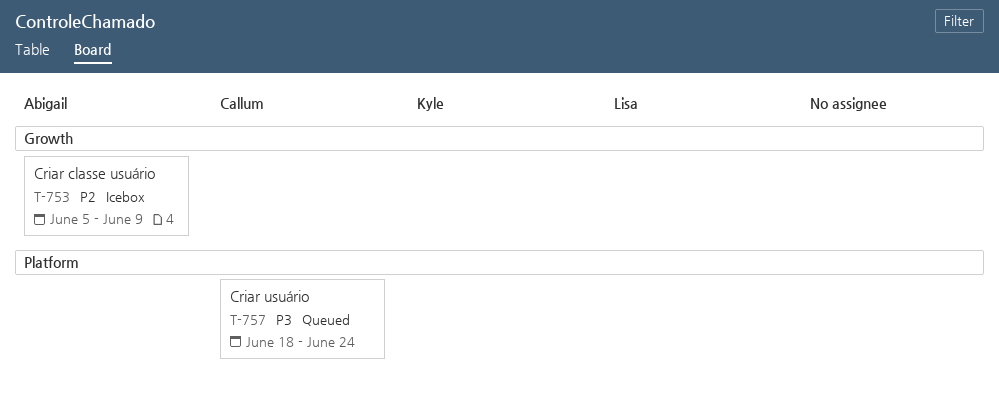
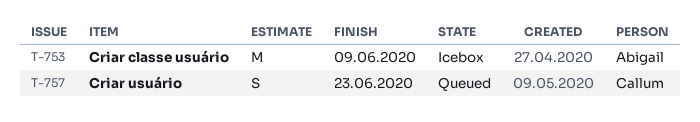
T-757, due: Jun 24 -> Jun 23

